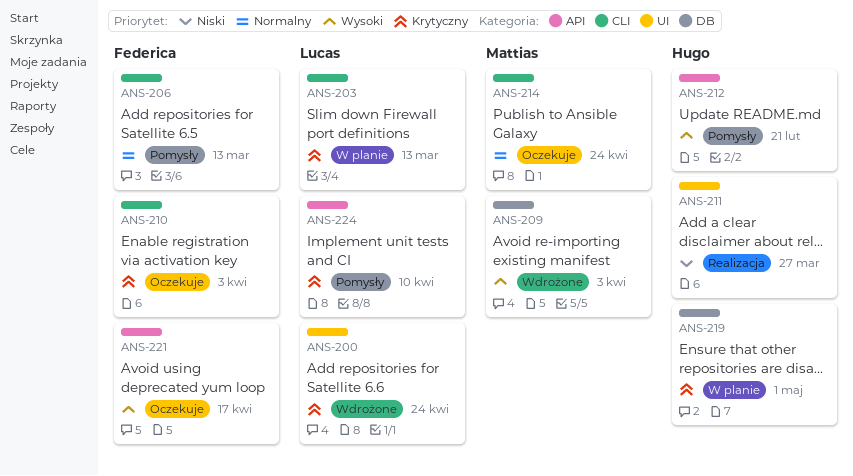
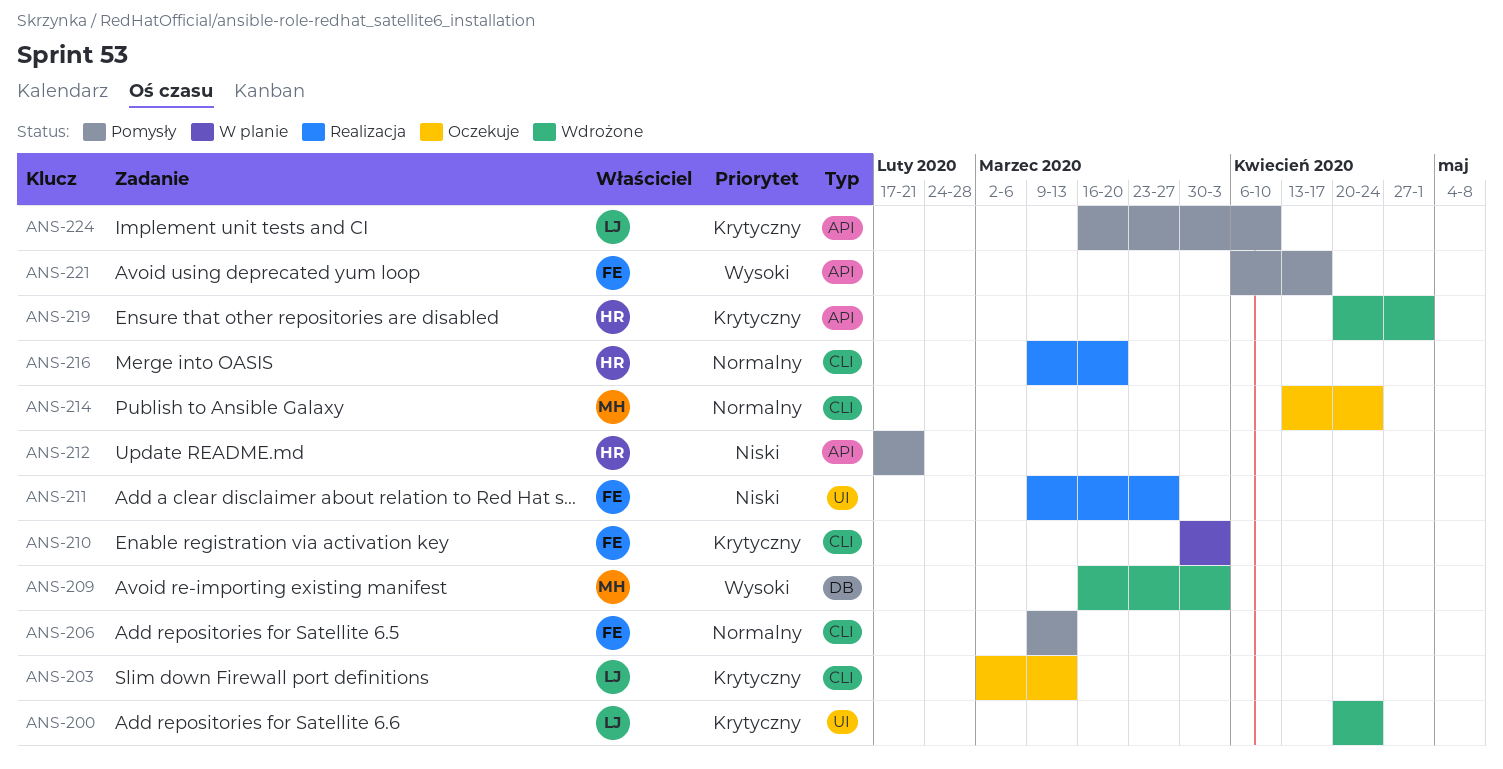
ANS-203, status: W planie -> Oczekuje
ANS-210, status: Oczekuje -> W planie
ANS-211, owner: Hugo -> Federica
ANS-212, priority: Wysoki -> Niski
ANS-216: none -> present
ANS-219, status: W planie -> Wdrożone
ANS-219, label: DB -> API
ANS-221, status: Oczekuje -> Pomysły

